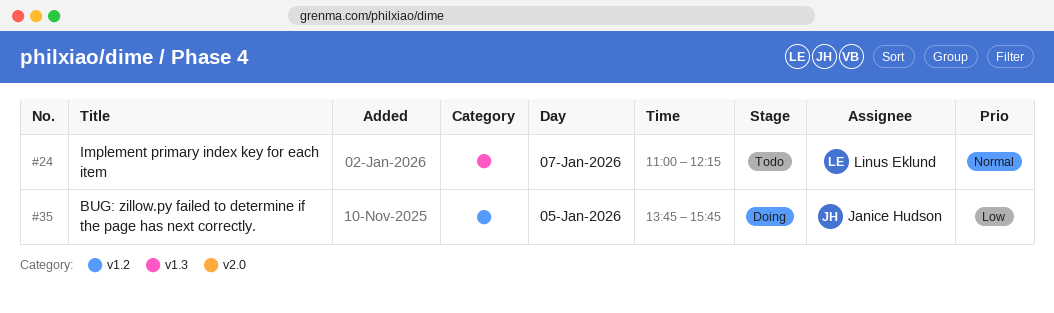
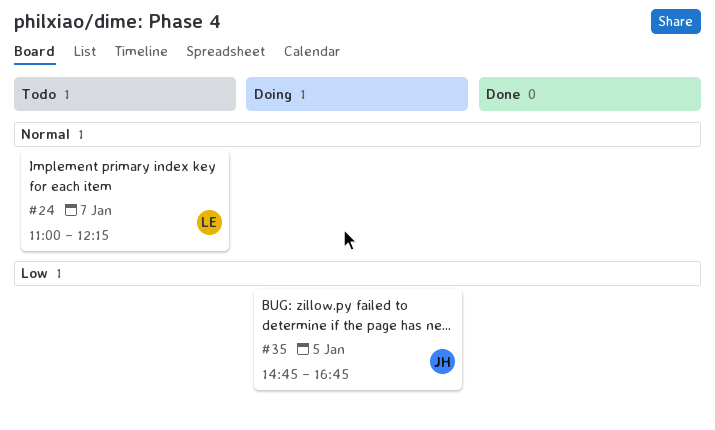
#35, begins: 13:45 -> 14:45
#35, ends: 15:45 -> 16:45

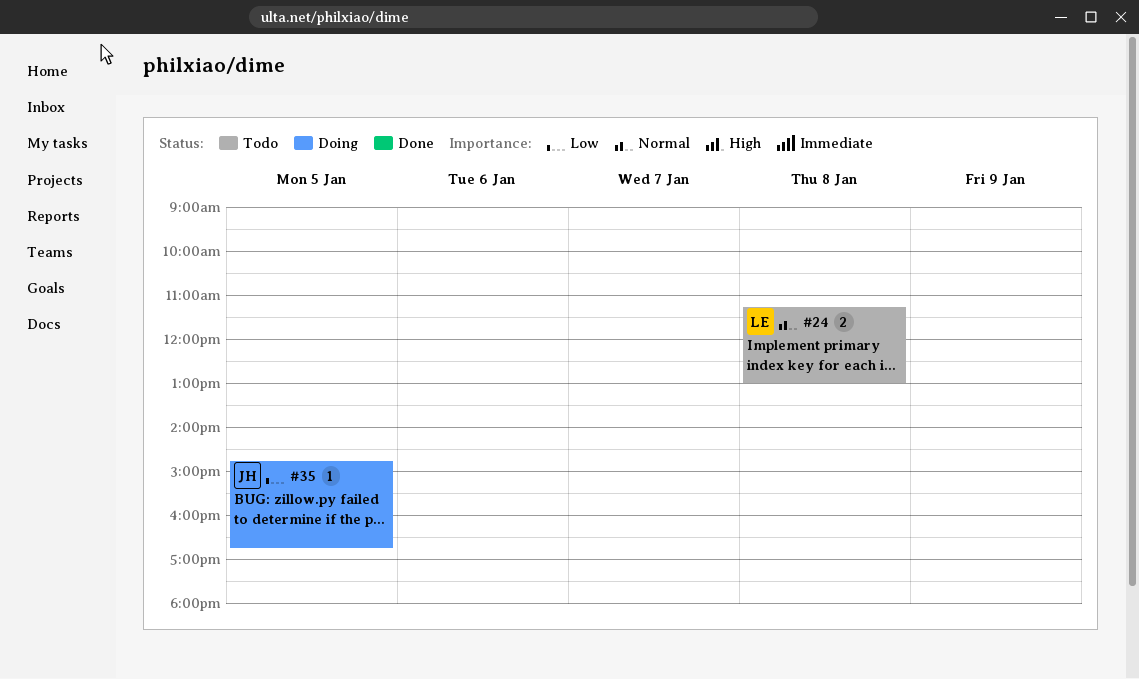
#24, day: Jan 7 -> Jan 8
#24, begins: 11:00 -> 11:15
#24, ends: 12:15 -> 13:00

